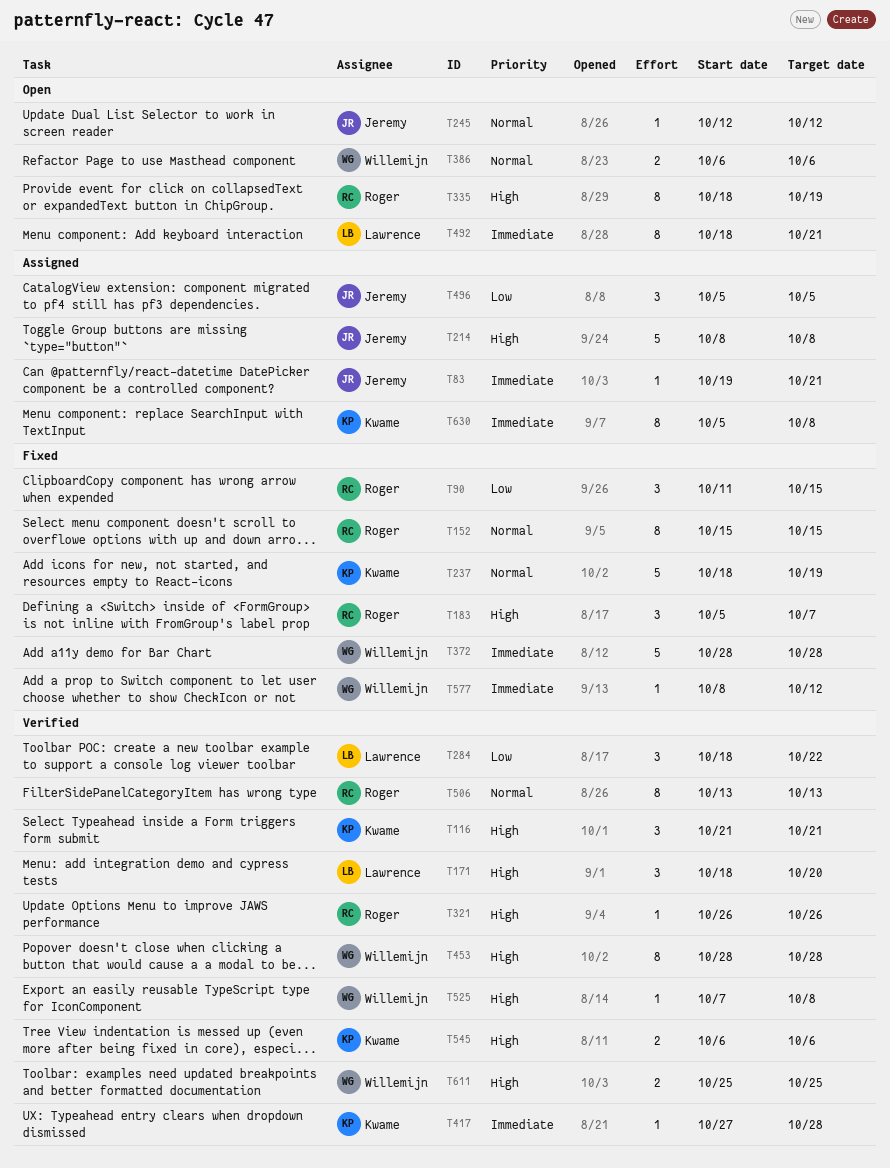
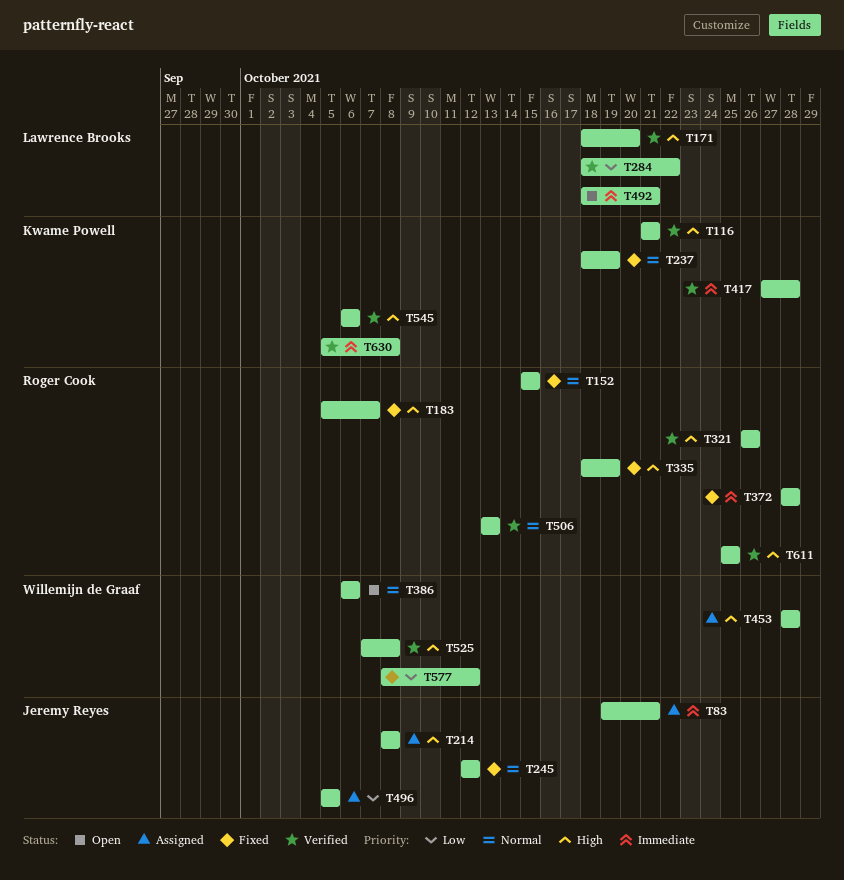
T90: present -> none
T245, status: Open -> Fixed
T335, status: Open -> Fixed
T372, owner: Willemijn de Graaf -> Roger Cook
T453, status: Verified -> Assigned
T577, priority: Immediate -> Low
T611, owner: Willemijn de Graaf -> Roger Cook
T630, status: Assigned -> Verified

